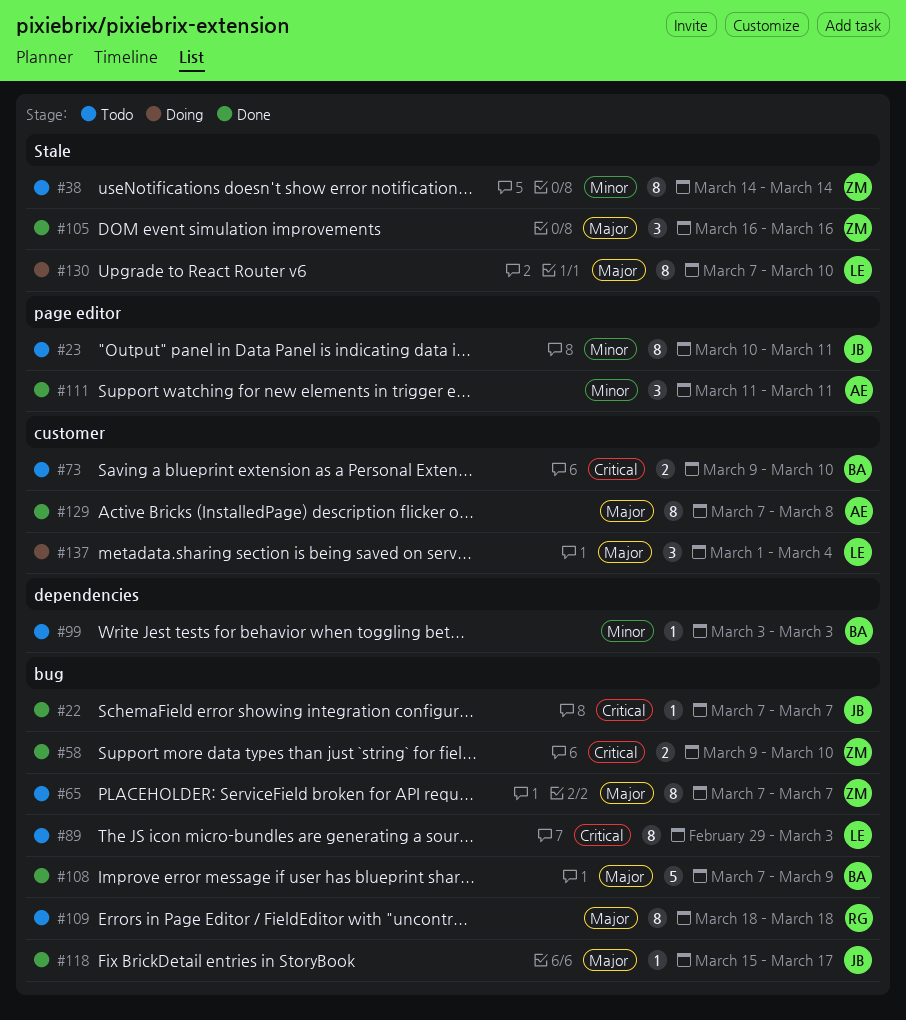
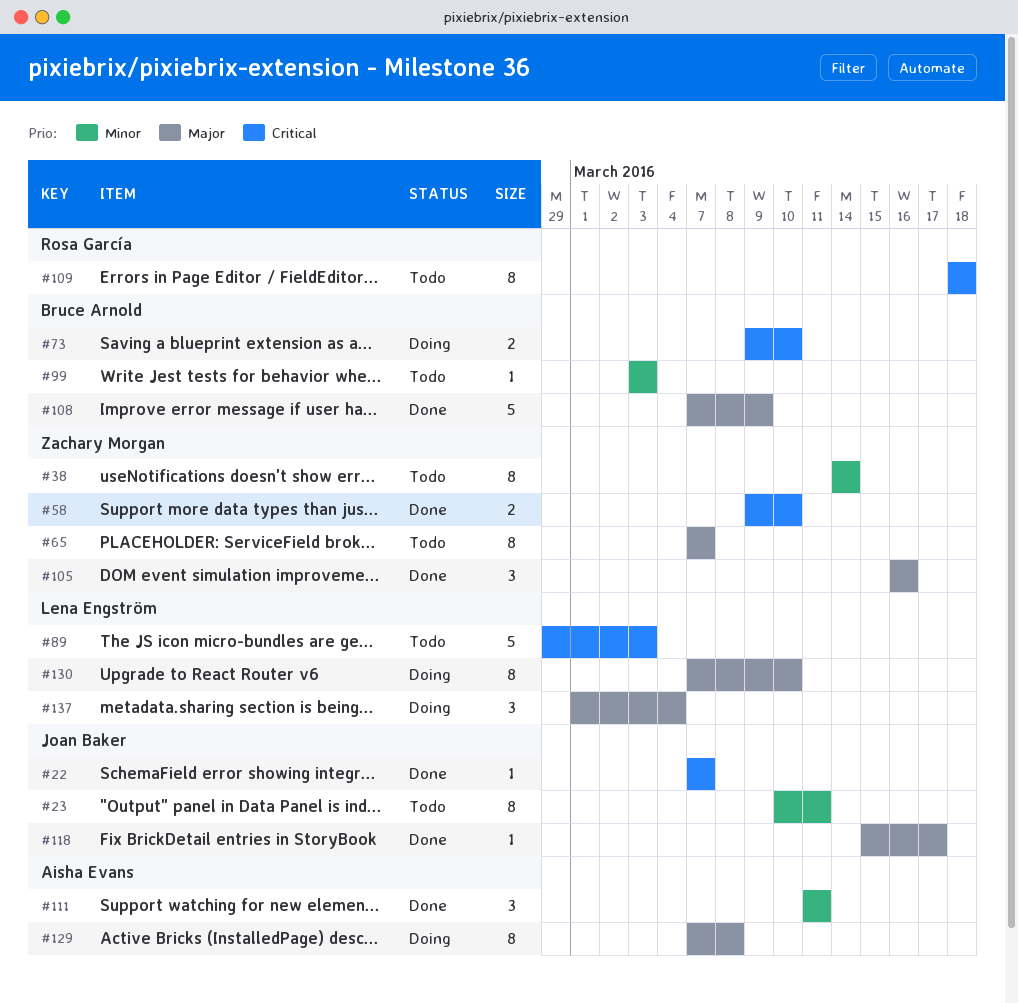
#73, status: Todo -> Doing
#89, estimate: 8 -> 5
#109, priority: Major -> Critical
#129, status: Done -> Doing

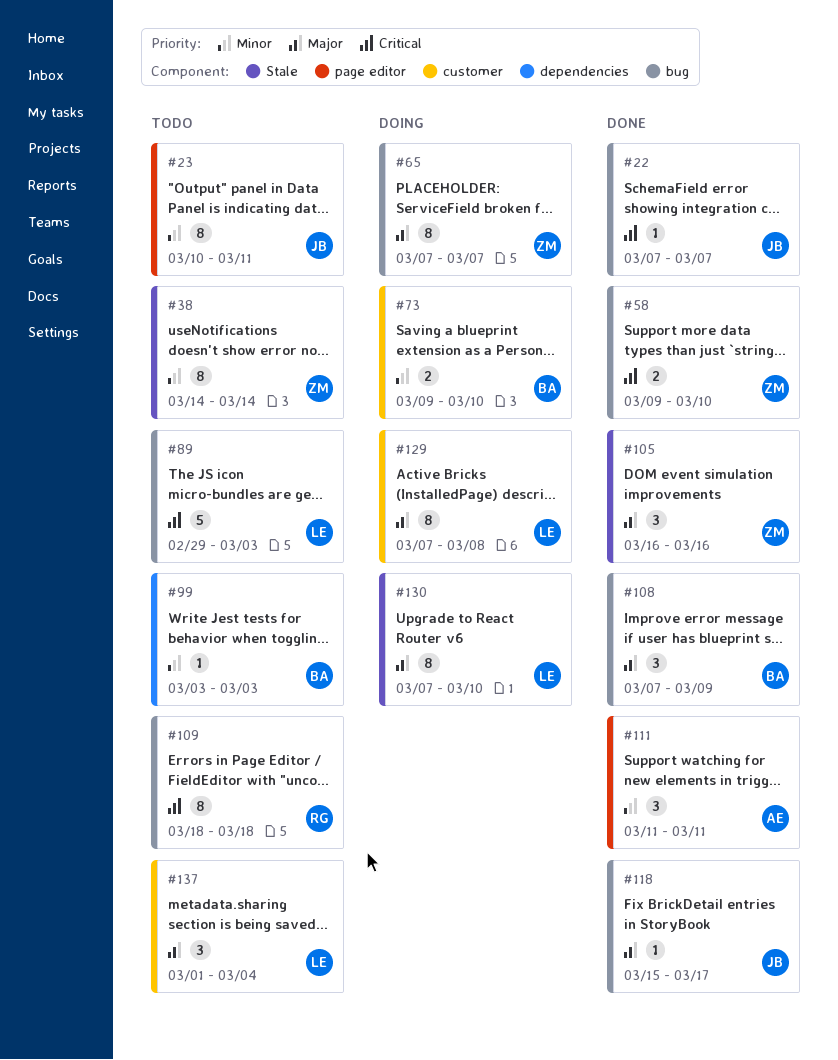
#65, status: Todo -> Doing
#73, priority: Critical -> Minor
#108, estimate: 5 -> 3
#129, owner: Aisha Evans -> Lena Engström
#137, status: Doing -> Todo

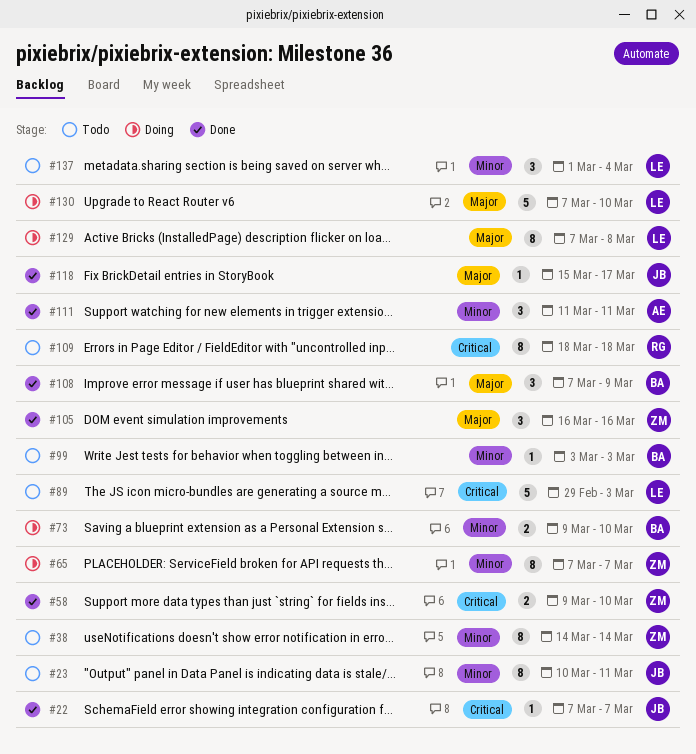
#65, priority: Major -> Minor
#130, estimate: 8 -> 5
#137, priority: Major -> Minor

